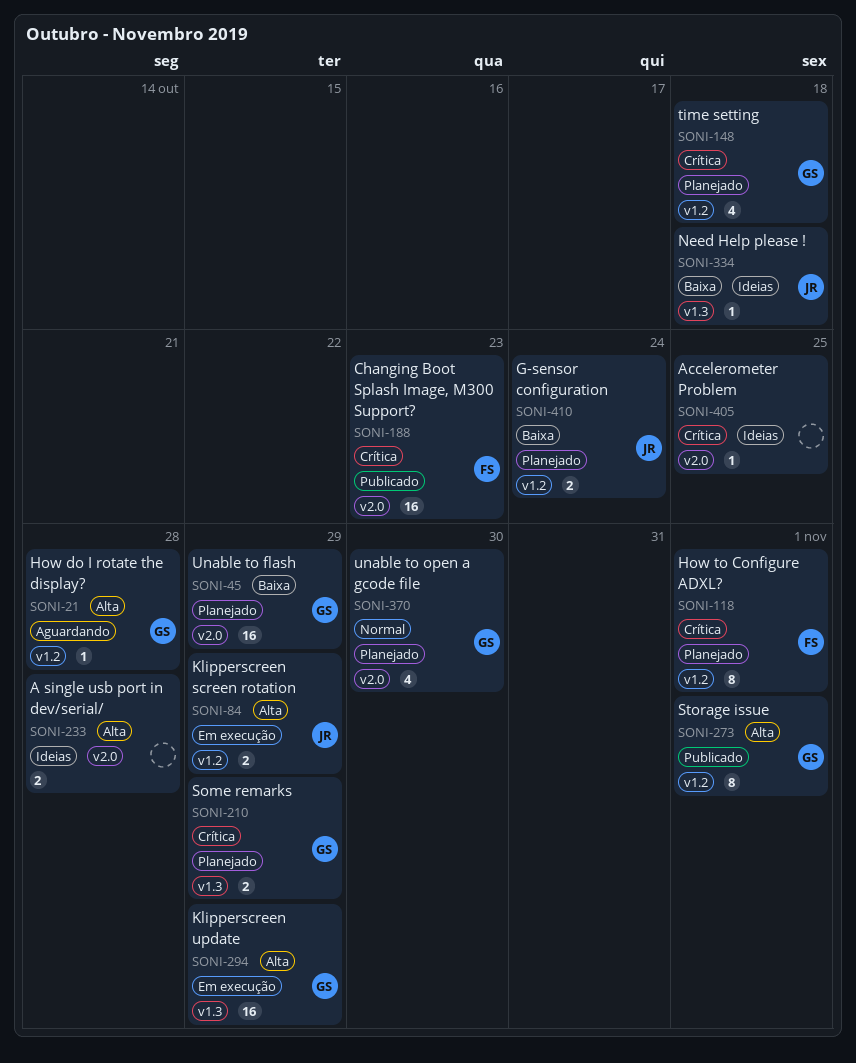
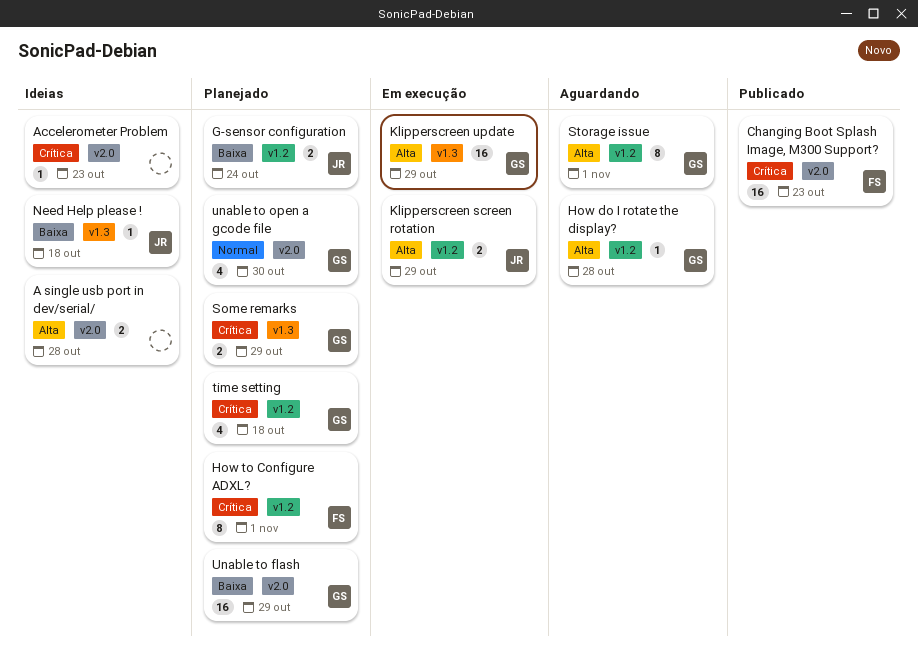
Accelerometer Problem, due: Oct 25 -> Oct 23
Storage issue, status: Publicado -> Aguardando

